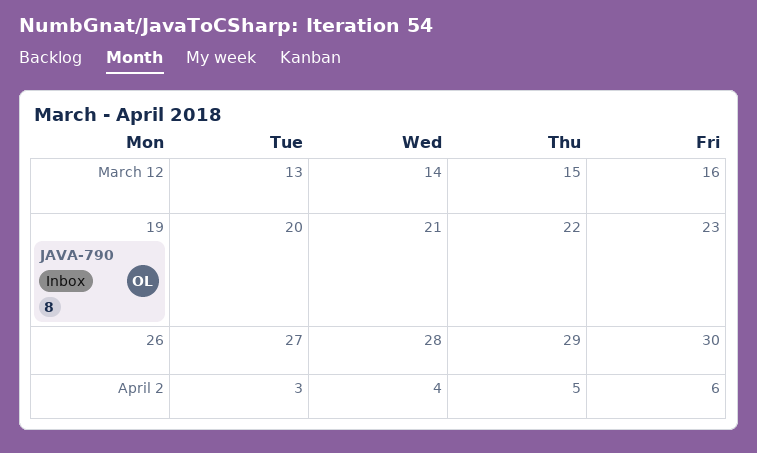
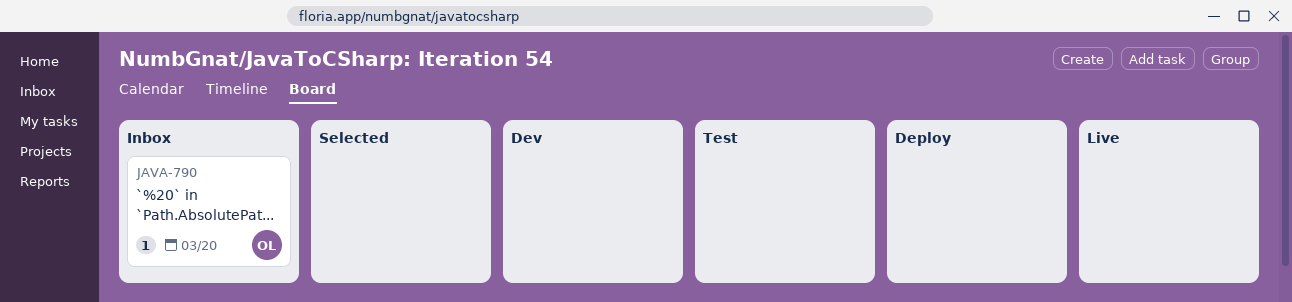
JAVA-790, estimate: 8 -> 1
JAVA-790, due: Mar 19 -> Mar 20

